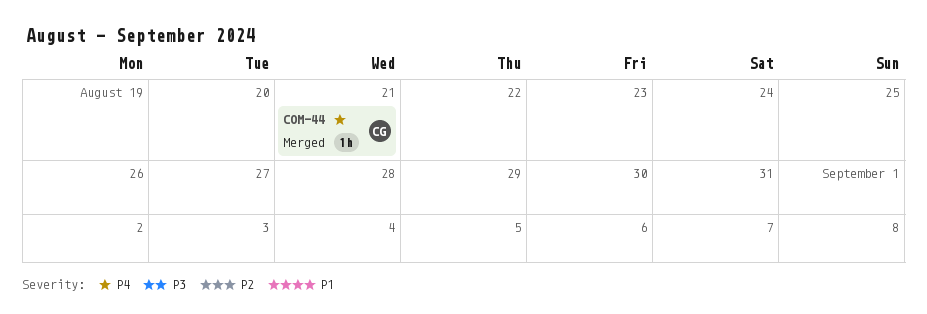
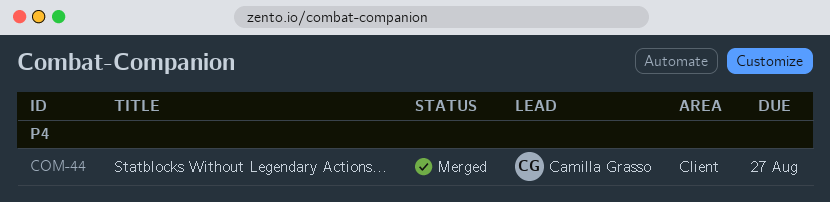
COM-44, due: Aug 21 -> Aug 27

